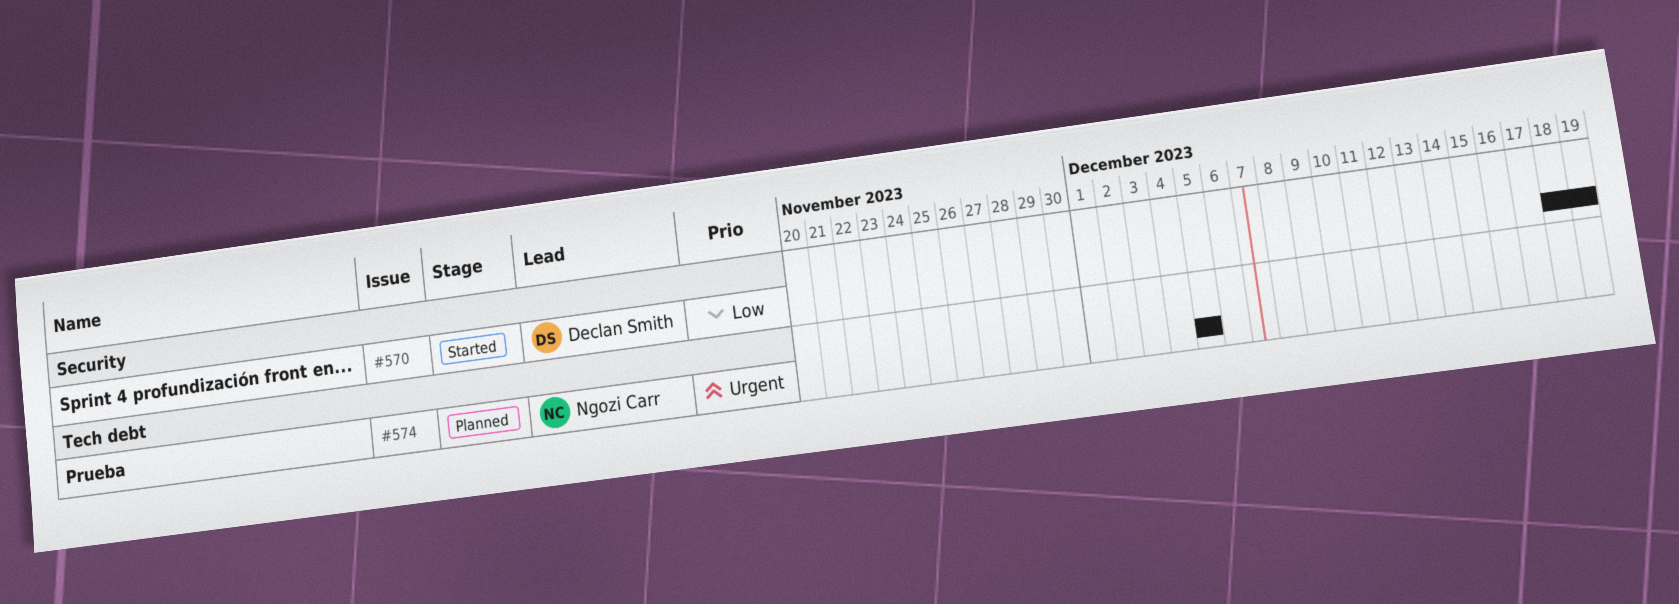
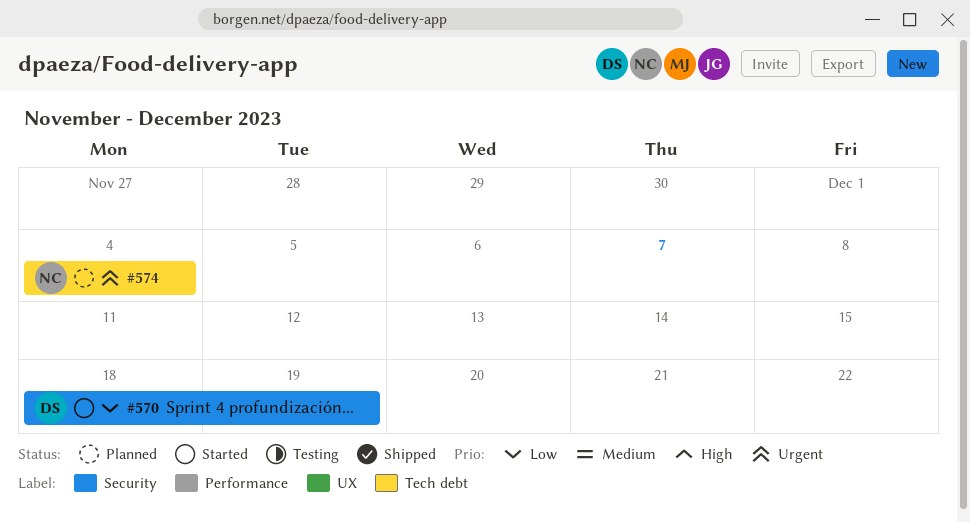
#574, start: Dec 5 -> Dec 4
#574, due: Dec 5 -> Dec 4

